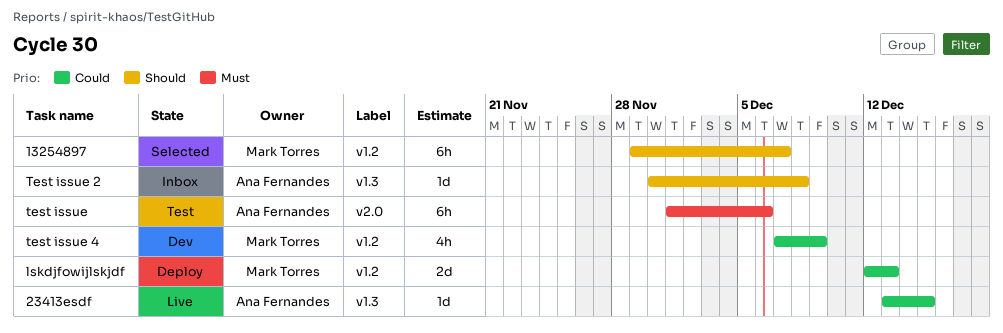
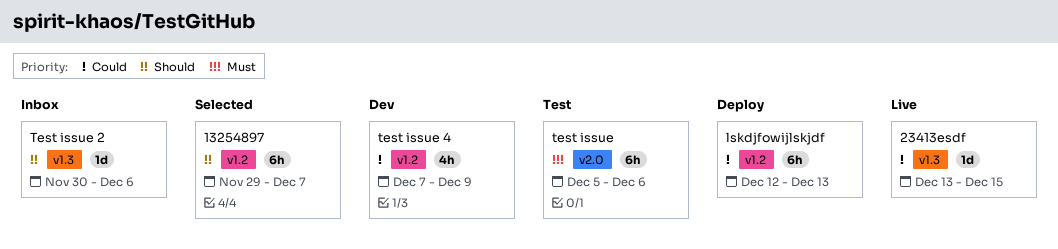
lskdjfowijlskjdf, estimate: 2d -> 6h
test issue, start: Dec 1 -> Dec 5
Test issue 2, due: Dec 8 -> Dec 6

